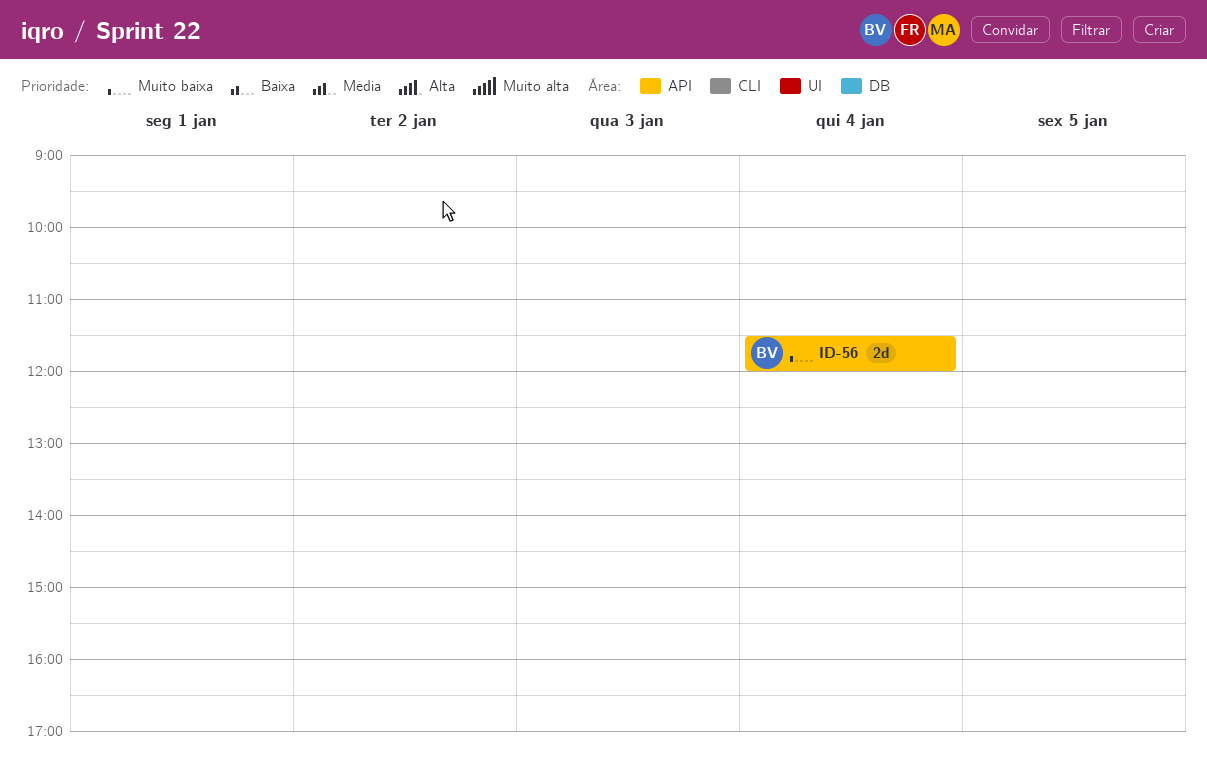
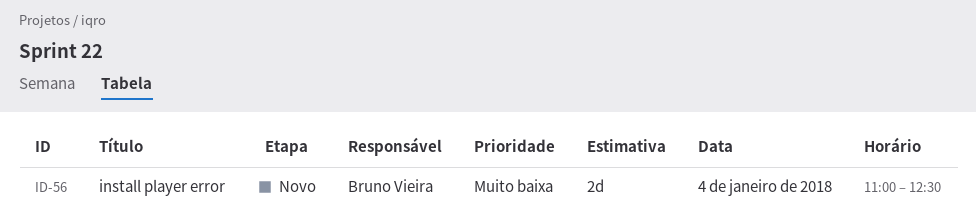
ID-56, begins: 11:30 -> 11:00
ID-56, ends: 12:00 -> 12:30

